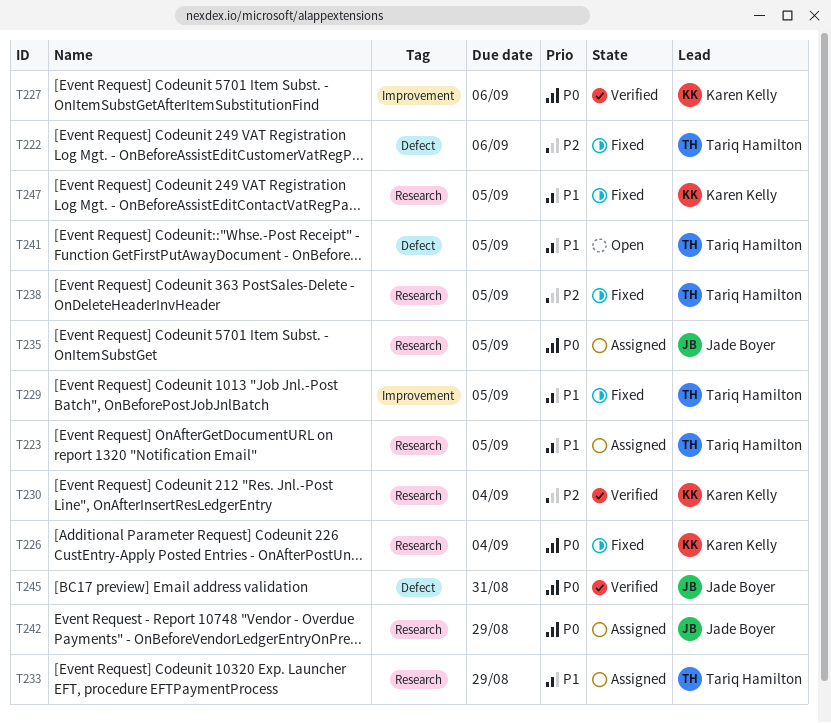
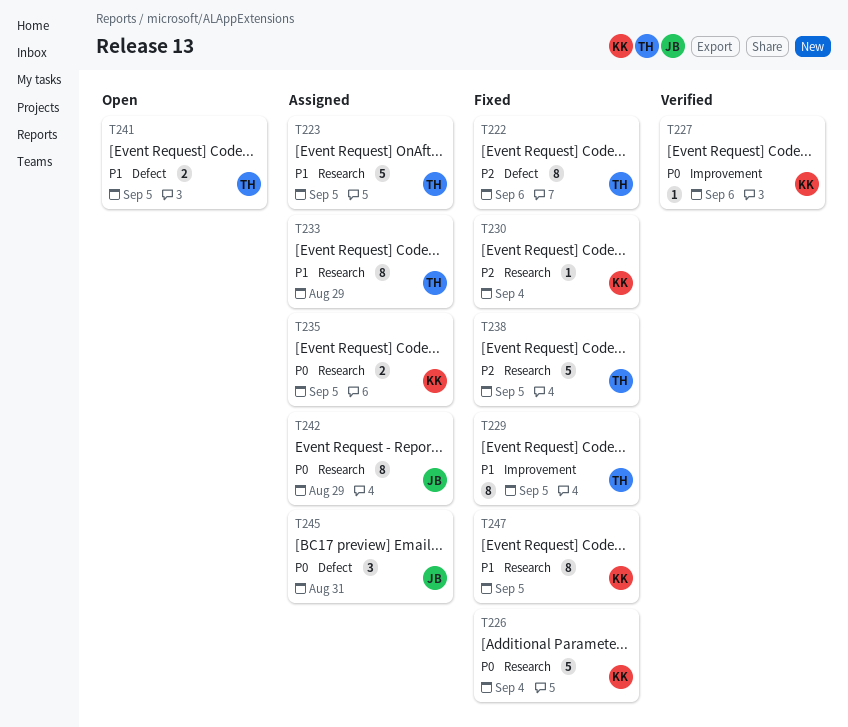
T230, status: Verified -> Fixed
T235, owner: Jade Boyer -> Karen Kelly
T245, status: Verified -> Assigned

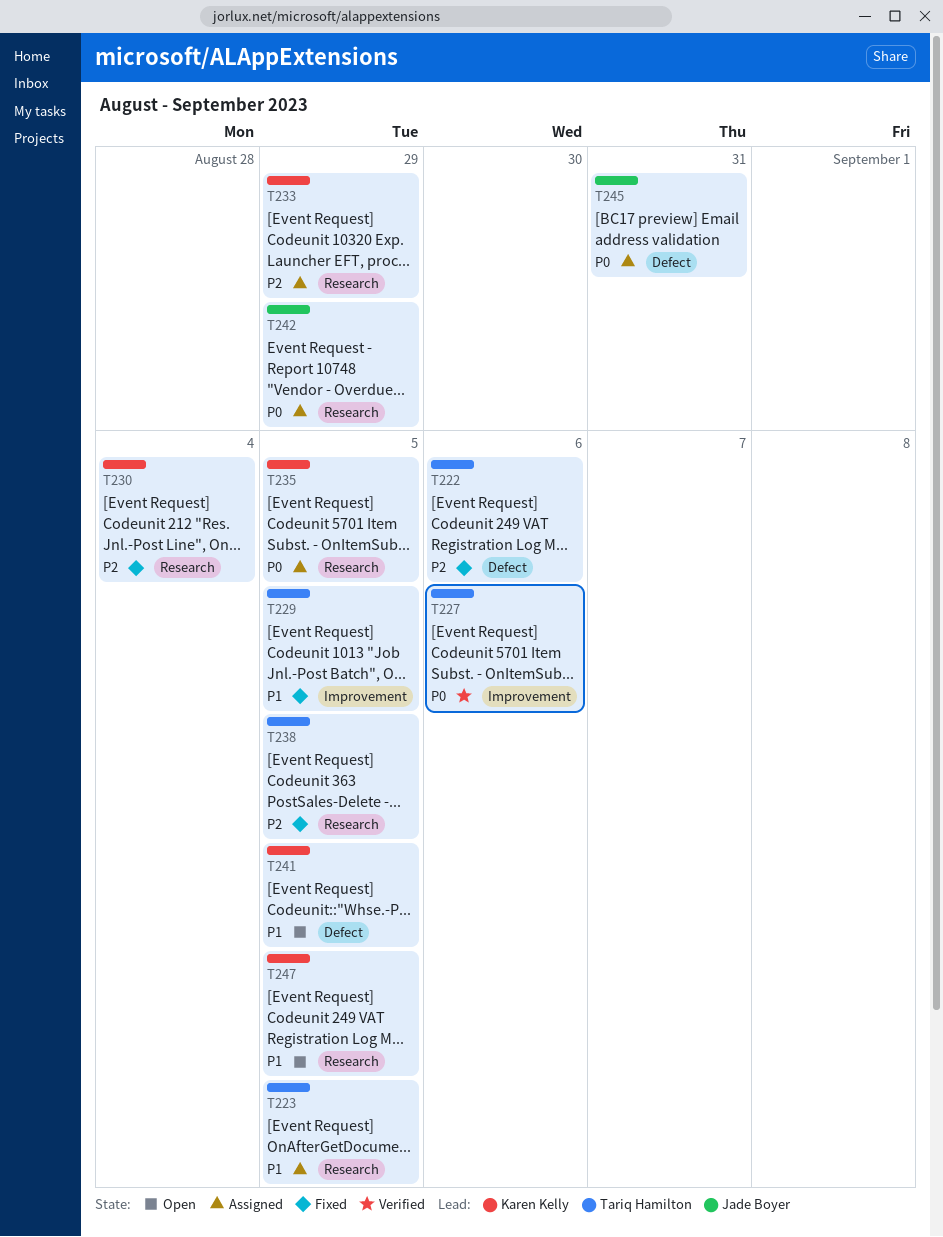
T226: present -> none
T227, owner: Karen Kelly -> Tariq Hamilton
T233, owner: Tariq Hamilton -> Karen Kelly
T233, priority: P1 -> P2
T241, owner: Tariq Hamilton -> Karen Kelly
T247, status: Fixed -> Open

